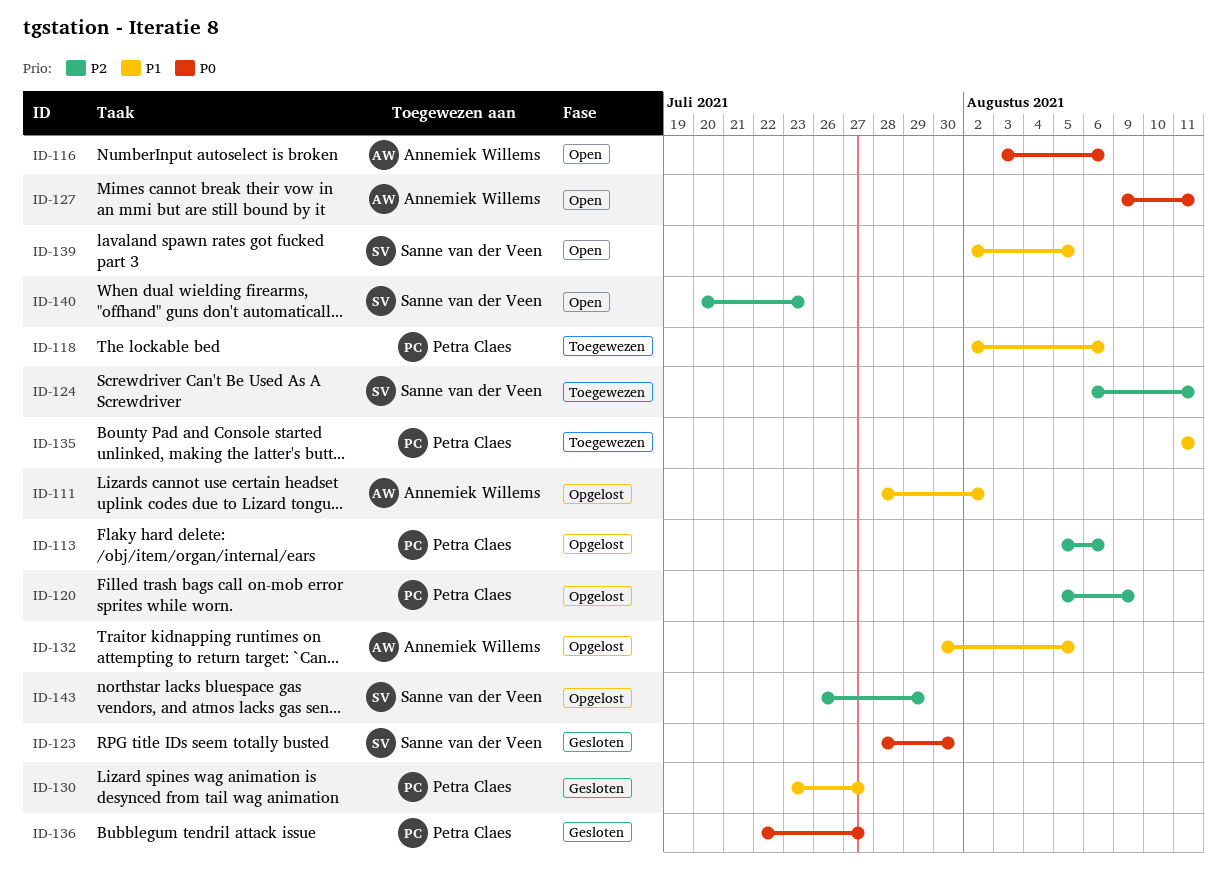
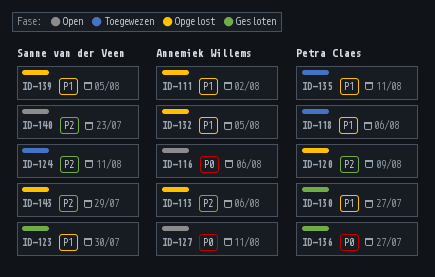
ID-113, owner: Petra Claes -> Annemiek Willems
ID-123, priority: P0 -> P1
ID-139, status: Open -> Opgelost

